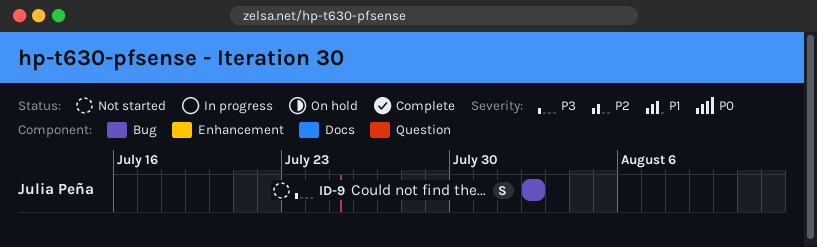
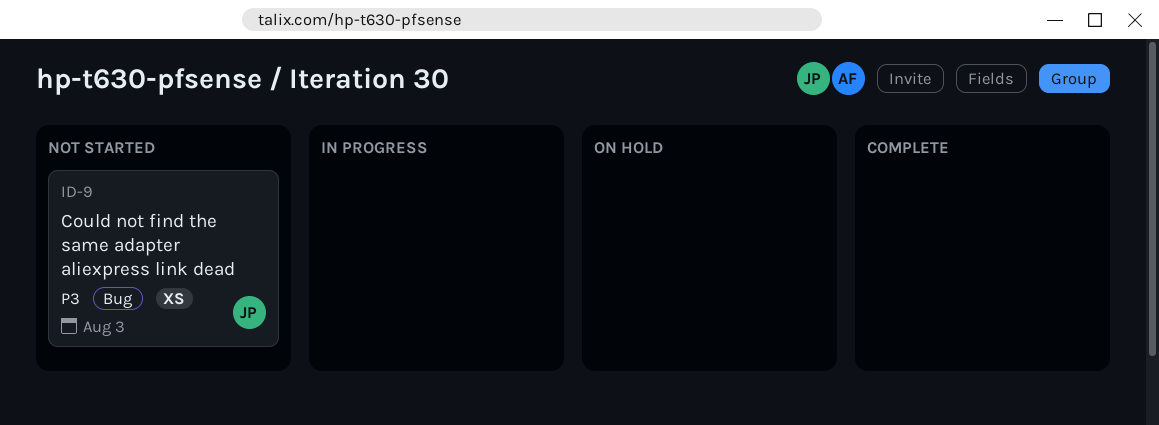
ID-9, estimate: S -> XS
ID-9, due: Aug 2 -> Aug 3

